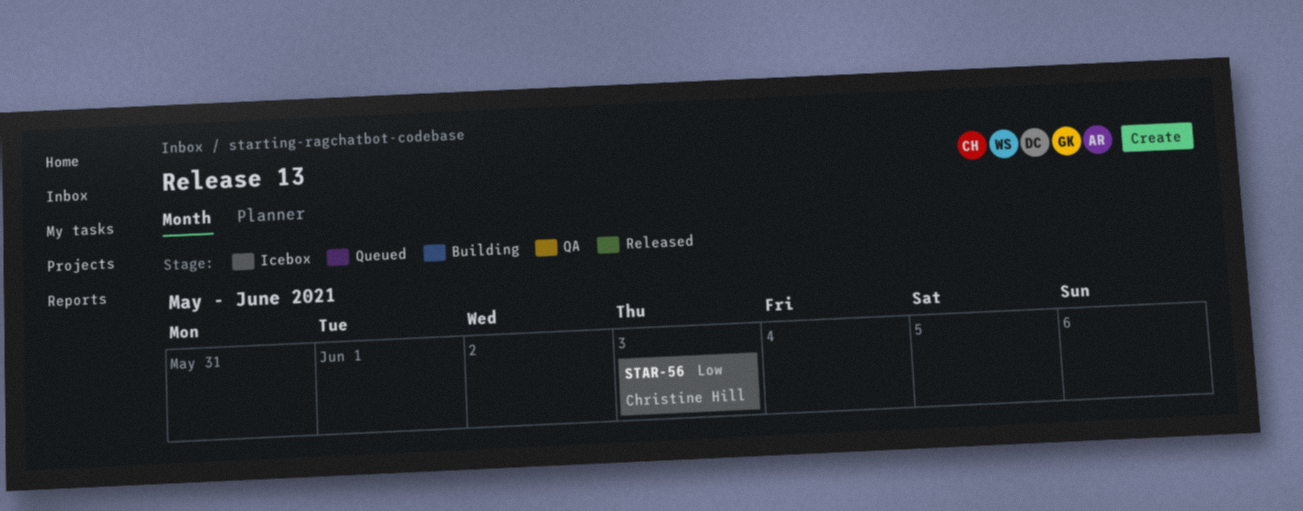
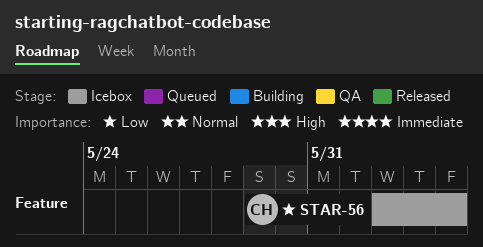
STAR-56, due: Jun 3 -> Jun 4

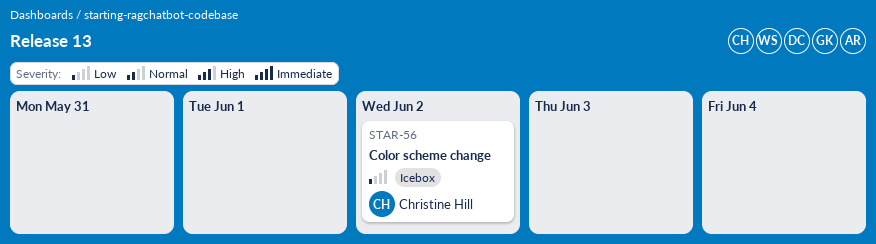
STAR-56, due: Jun 4 -> Jun 2

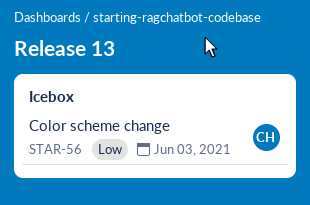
STAR-56, due: Jun 2 -> Jun 3

